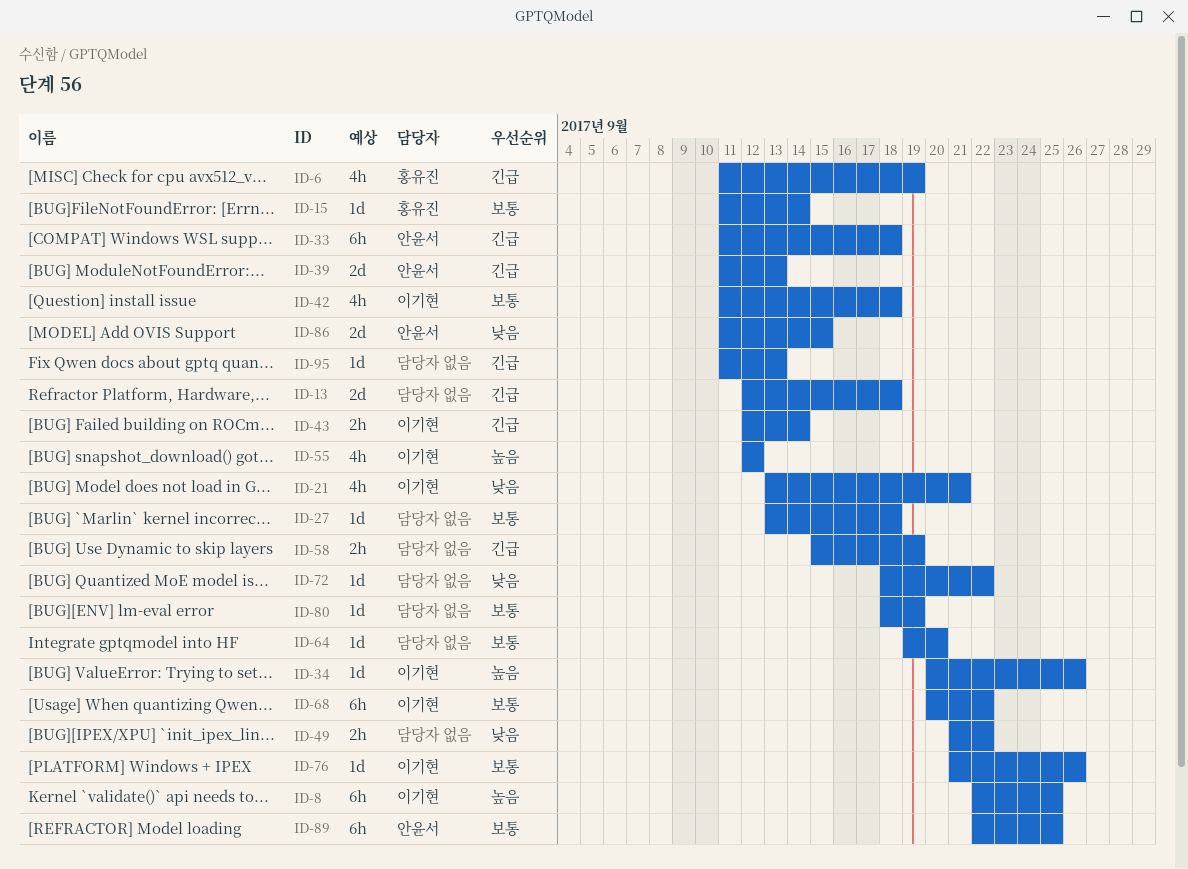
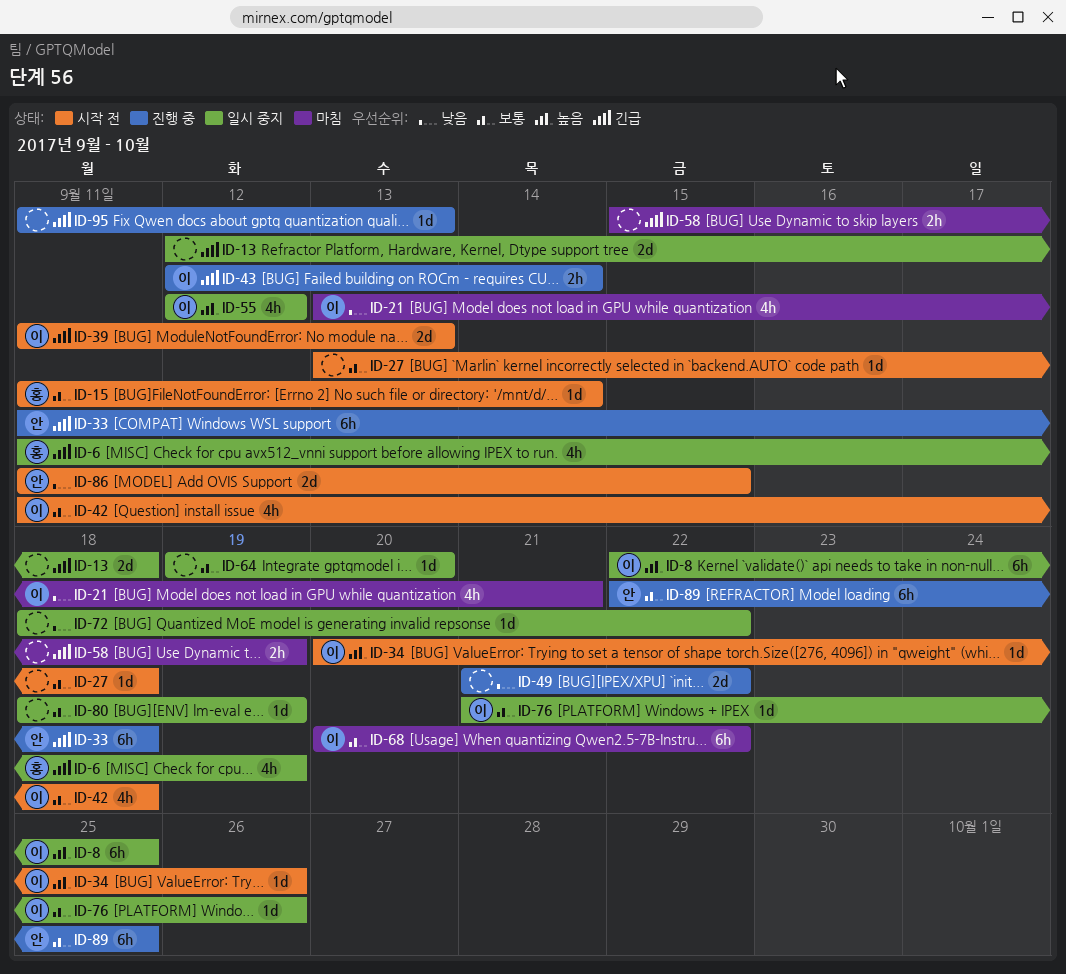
ID-39, owner: 안윤서 -> 이기현
ID-49, estimate: 2h -> 2d

